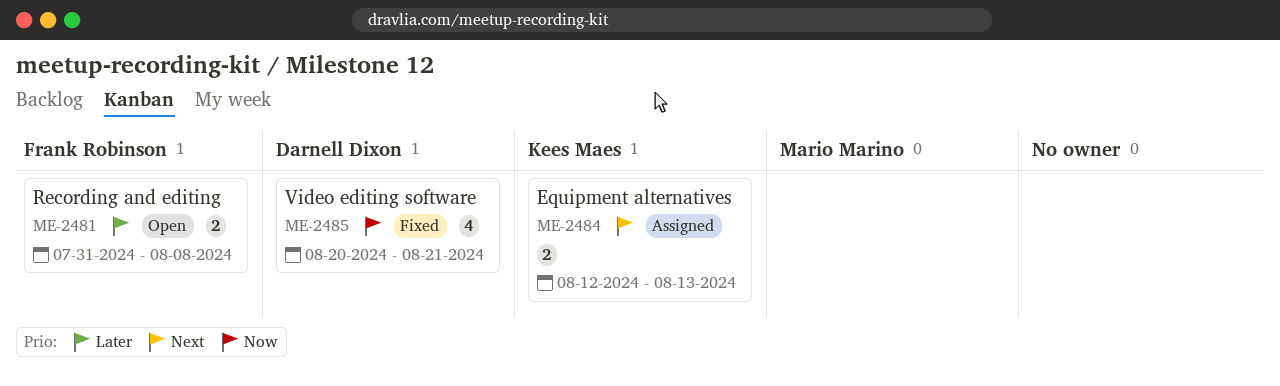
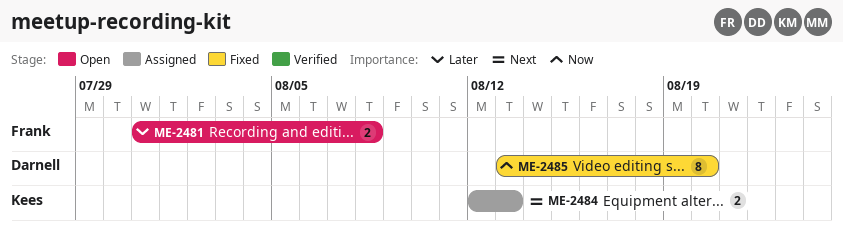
ME-2485, estimate: 4 -> 8
ME-2485, start: Aug 20 -> Aug 13
ME-2485, due: Aug 21 -> Aug 20

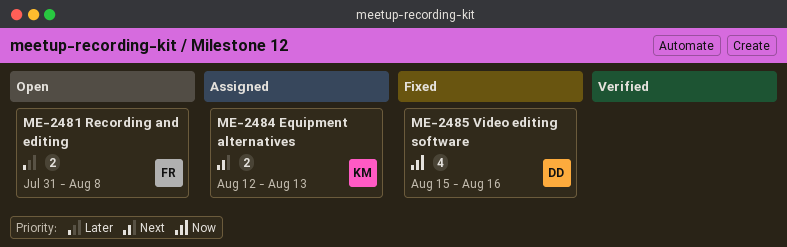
ME-2485, estimate: 8 -> 4
ME-2485, start: Aug 13 -> Aug 15
ME-2485, due: Aug 20 -> Aug 16

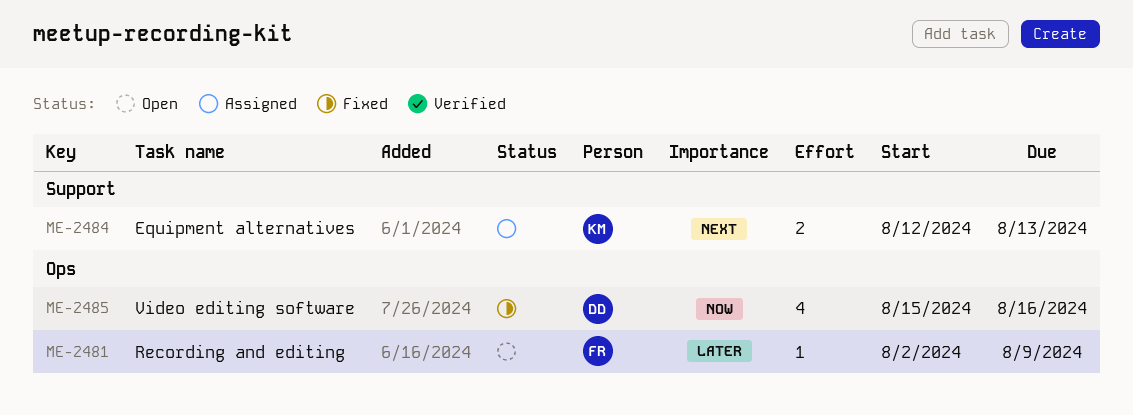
ME-2481, estimate: 2 -> 1
ME-2481, start: Jul 31 -> Aug 2
ME-2481, due: Aug 8 -> Aug 9

